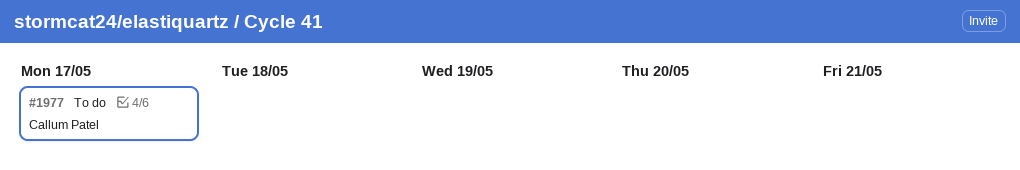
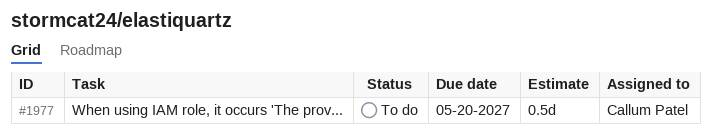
#1977, due: May 17 -> May 20

